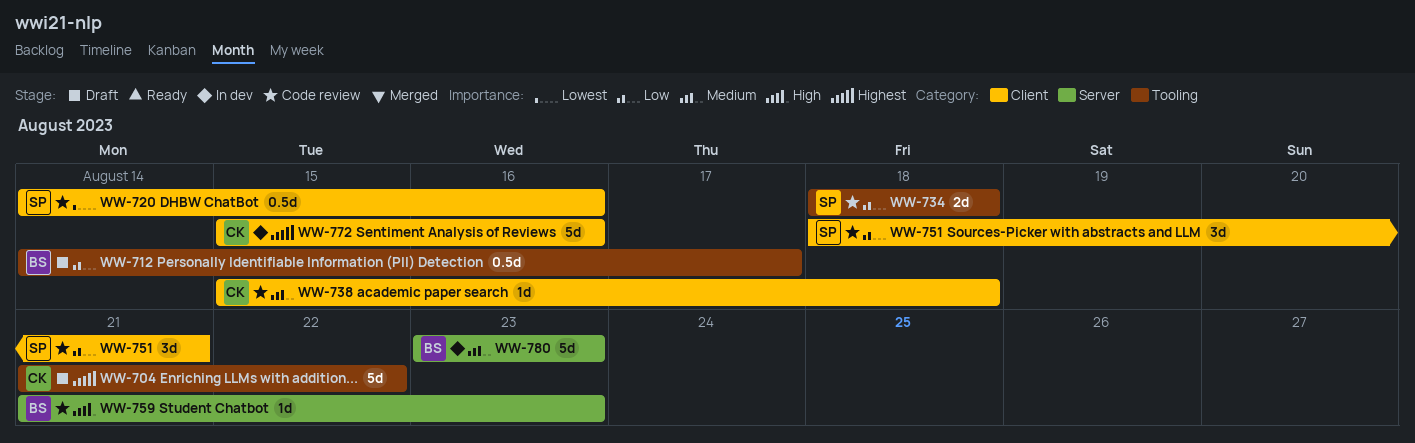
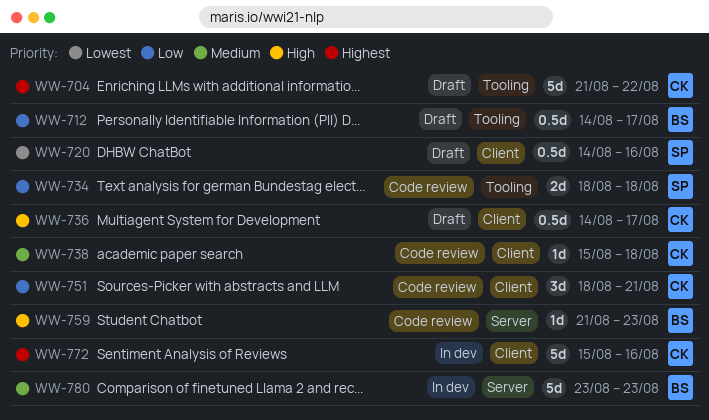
WW-720, status: Code review -> Draft
WW-736: none -> present
WW-751, owner: SP -> CK

